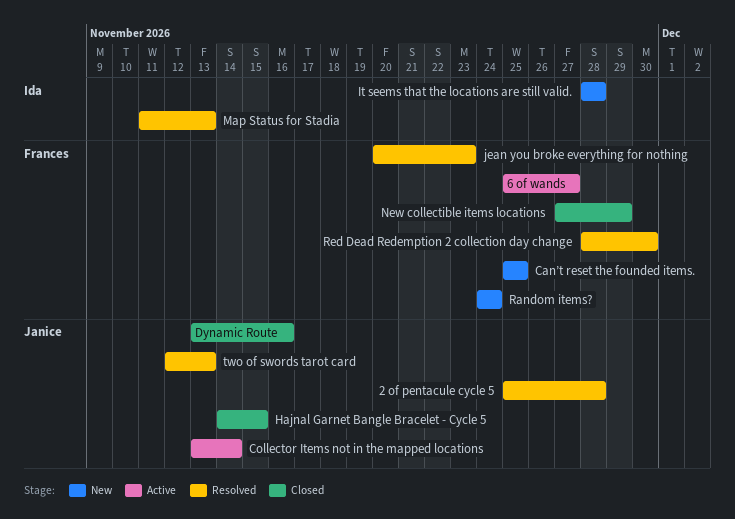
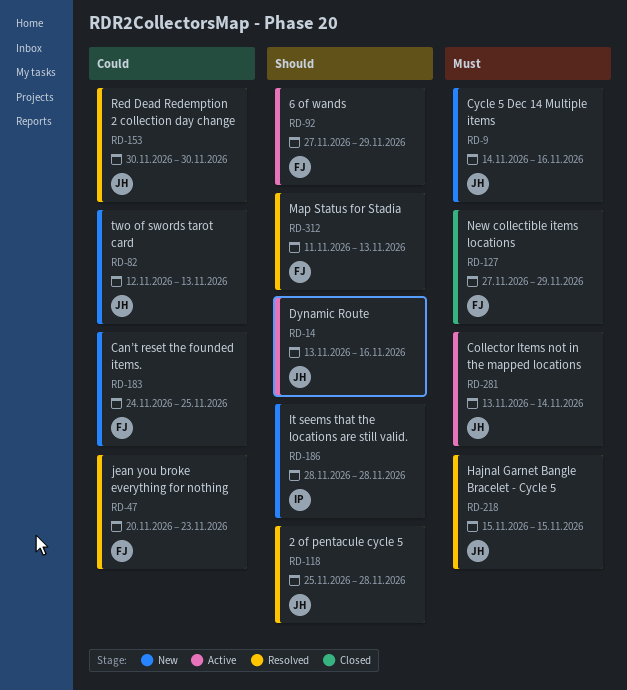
6 of wands, start: Nov 25 -> Nov 27
6 of wands, due: Nov 27 -> Nov 29
Can’t reset the founded items., start: Nov 25 -> Nov 24
Cycle 5 Dec 14 Multiple items: none -> present
Dynamic Route, status: Closed -> Active
Hajnal Garnet Bangle Bracelet - Cycle 5, status: Closed -> Resolved
Hajnal Garnet Bangle Bracelet - Cycle 5, start: Nov 14 -> Nov 15
Map Status for Stadia, owner: Ida -> Frances
Random items?: present -> none
Red Dead Redemption 2 collection day change, owner: Frances -> Janice
Red Dead Redemption 2 collection day change, start: Nov 28 -> Nov 30
two of swords tarot card, status: Resolved -> New

